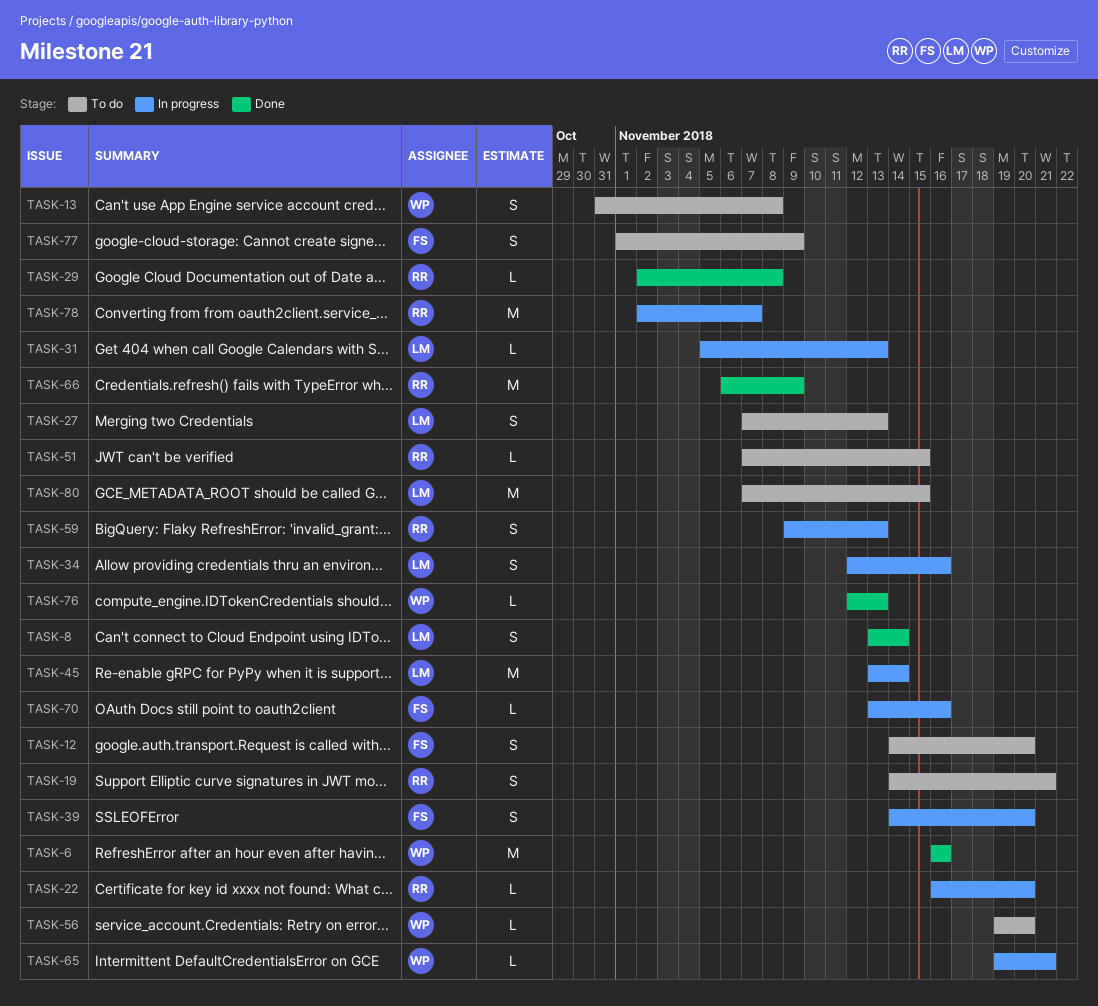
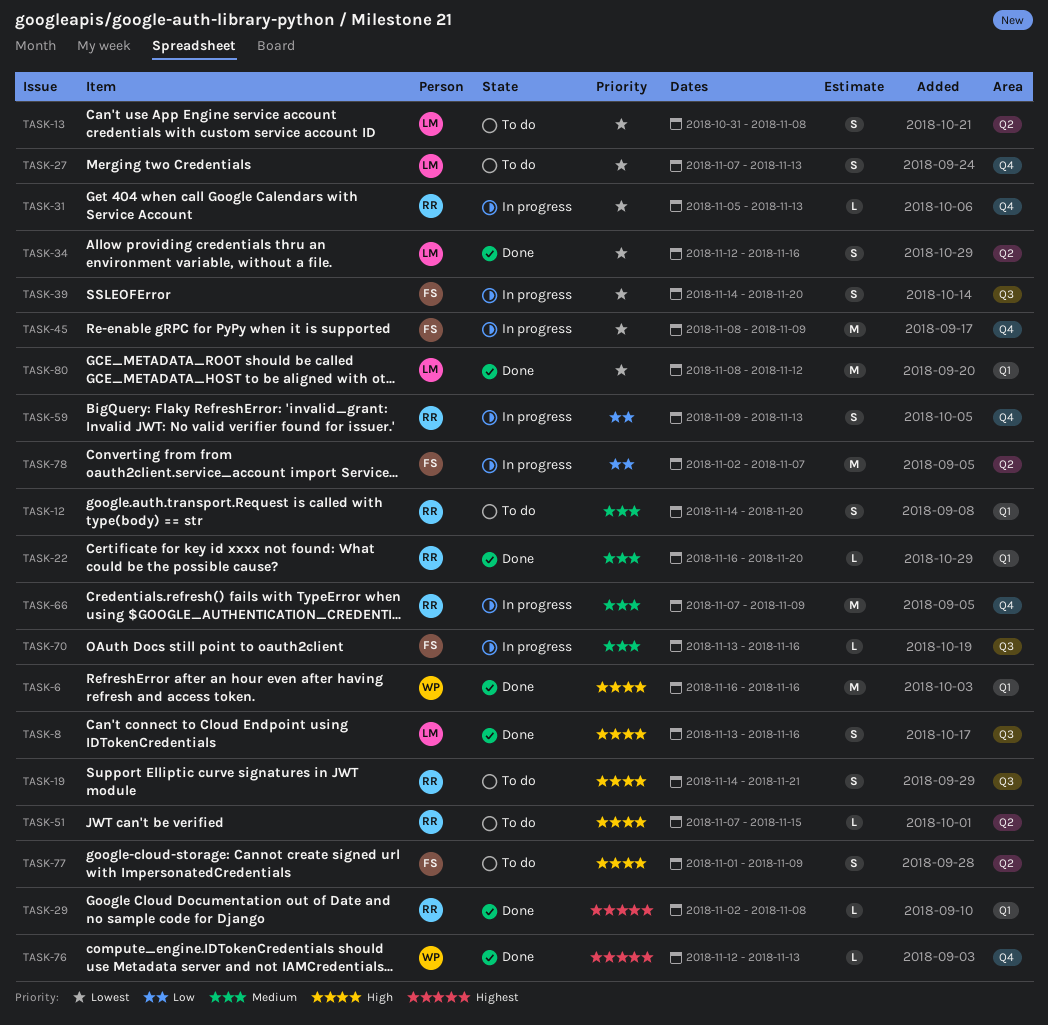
TASK-8, due: Nov 14 -> Nov 16
TASK-12, owner: FS -> RR
TASK-13, owner: WP -> LM
TASK-22, status: In progress -> Done
TASK-31, owner: LM -> RR
TASK-34, status: In progress -> Done
TASK-45, owner: LM -> FS
TASK-45, start: Nov 13 -> Nov 8
TASK-45, due: Nov 14 -> Nov 9
TASK-56: present -> none
TASK-65: present -> none
TASK-66, status: Done -> In progress
TASK-66, start: Nov 6 -> Nov 7
TASK-78, owner: RR -> FS
TASK-80, status: To do -> Done
TASK-80, start: Nov 7 -> Nov 8
TASK-80, due: Nov 15 -> Nov 12

